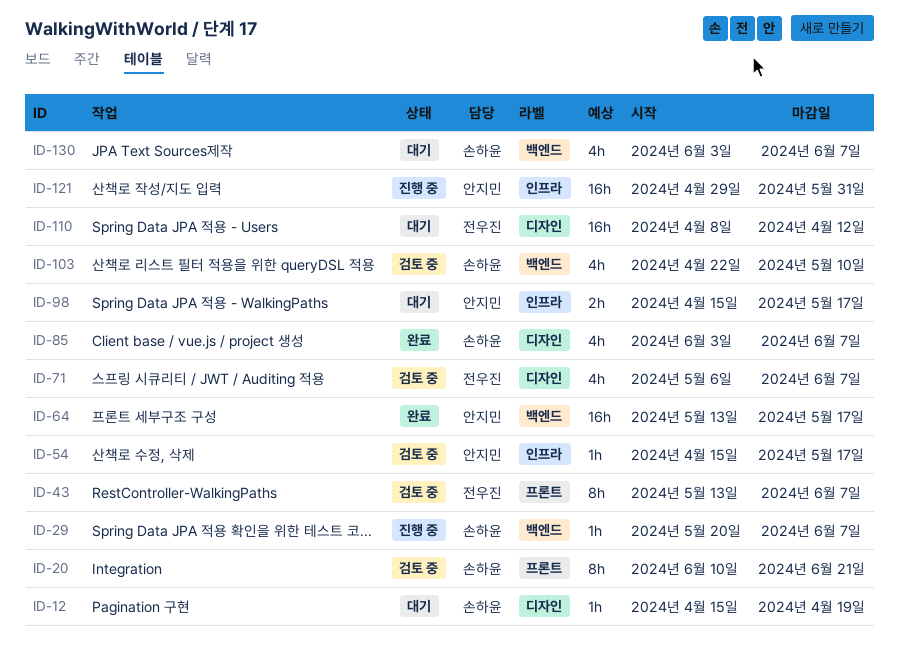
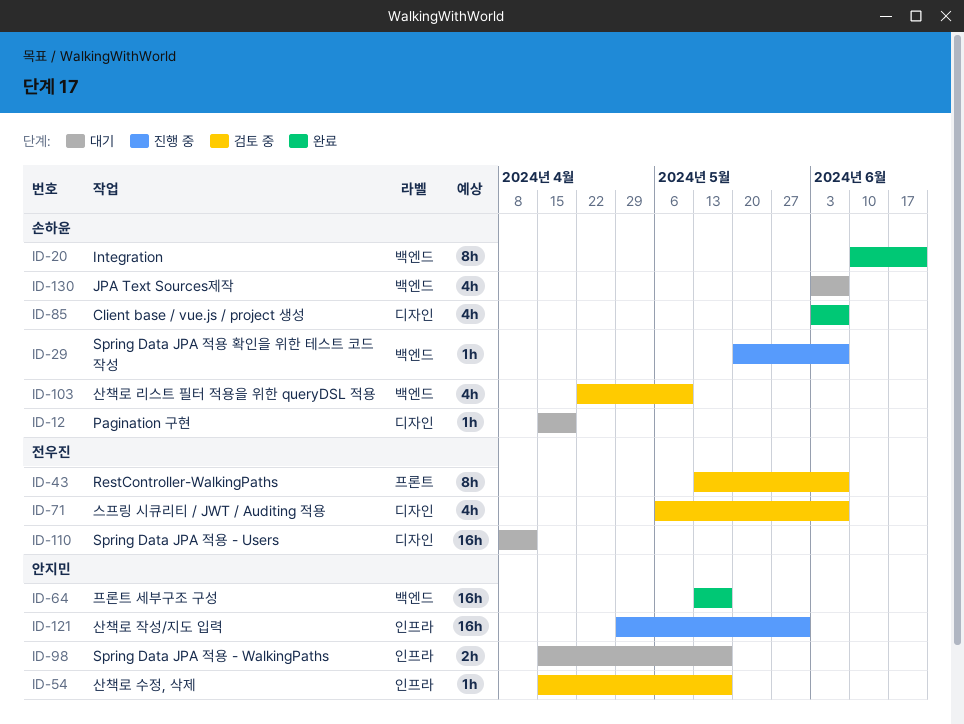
ID-20, status: 검토 중 -> 완료
ID-20, label: 프론트 -> 백엔드

